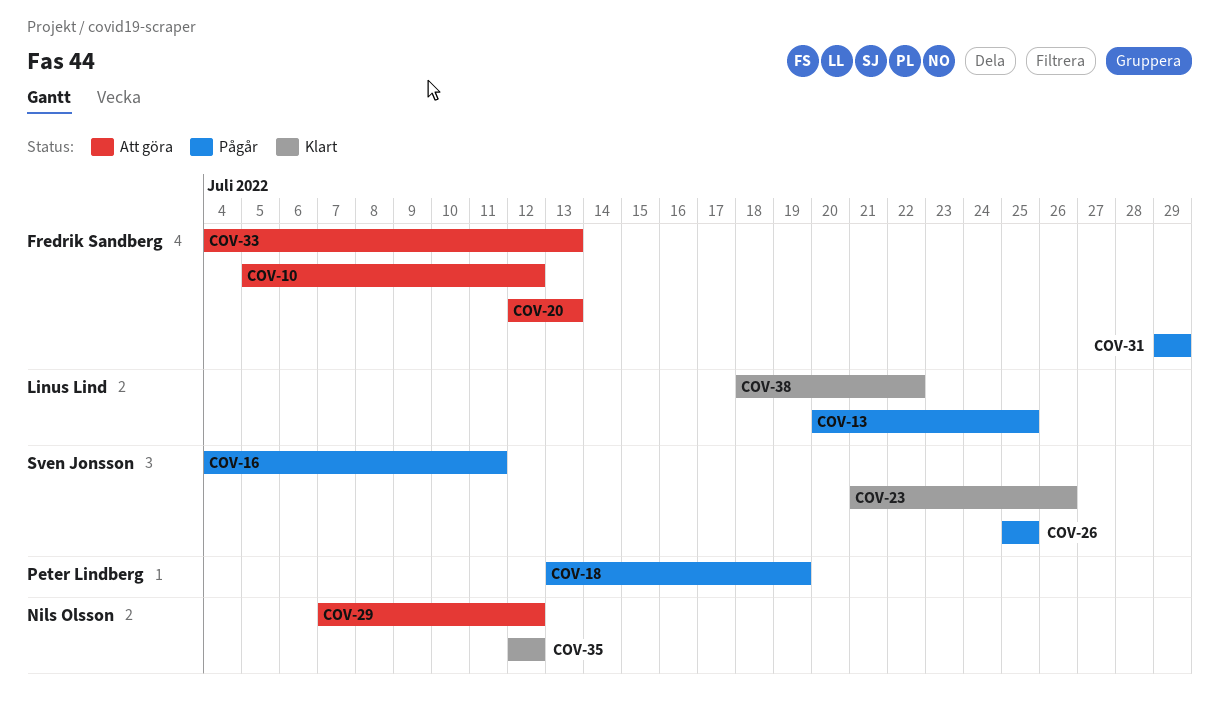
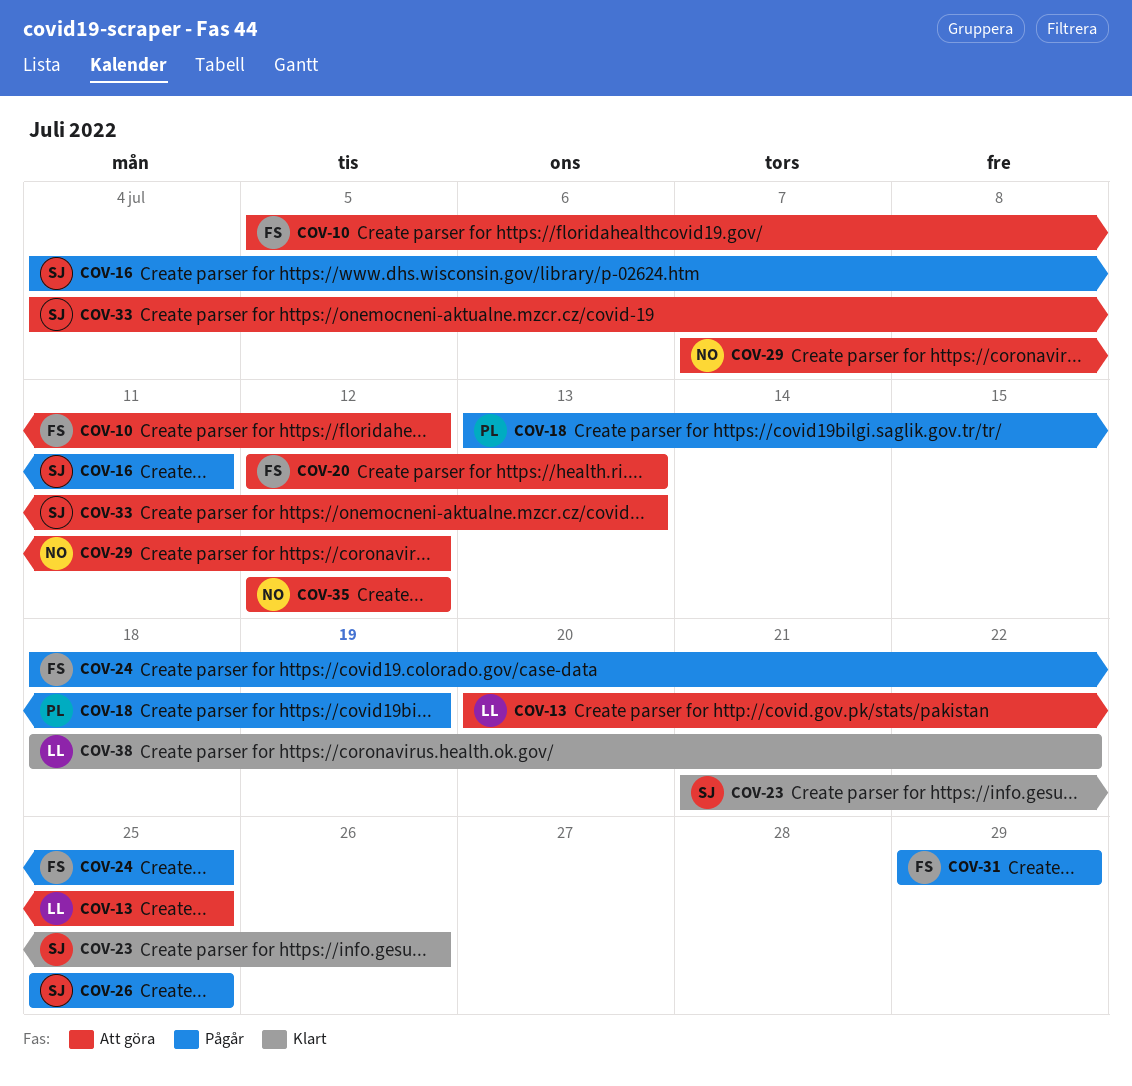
COV-13, status: Pågår -> Att göra
COV-24: none -> present
COV-33, owner: Fredrik Sandberg -> Sven Jonsson
COV-35, status: Klart -> Att göra

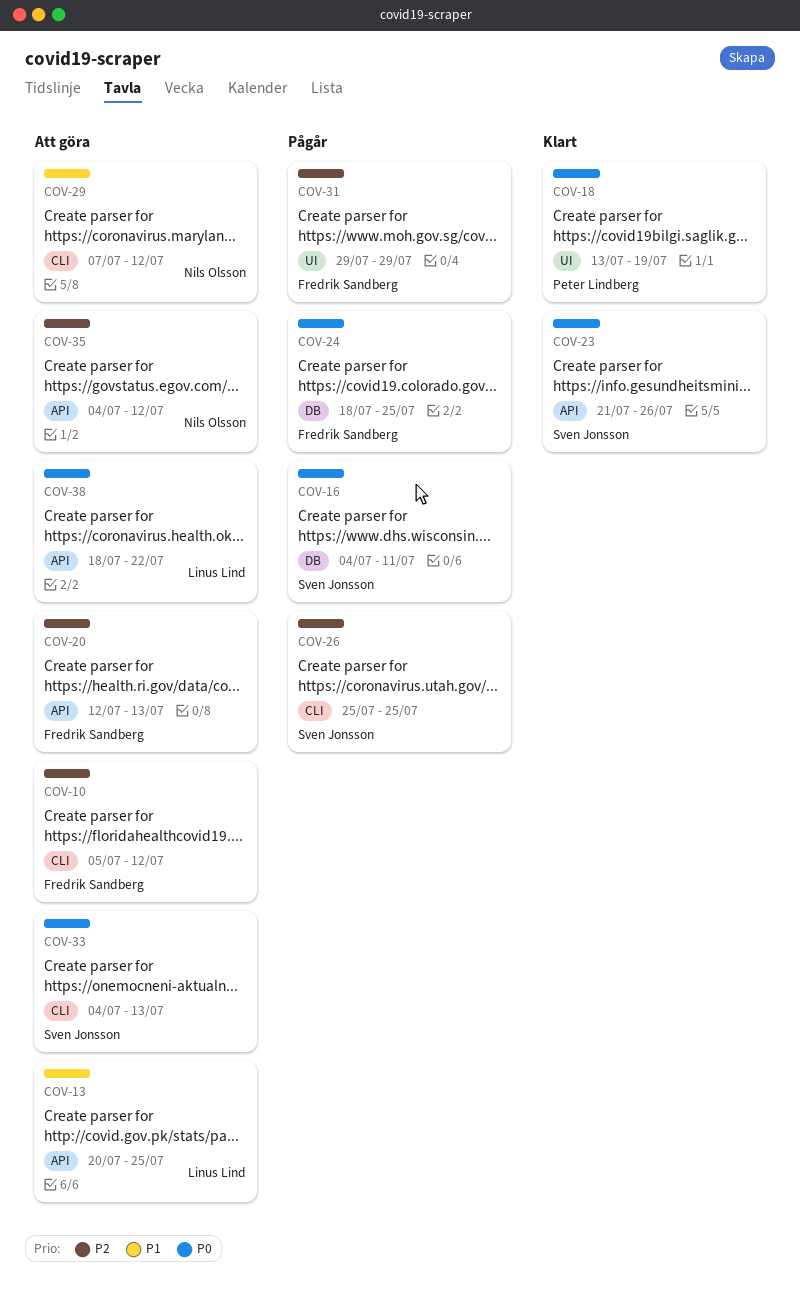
COV-18, status: Pågår -> Klart
COV-35, start: Jul 12 -> Jul 4
COV-38, status: Klart -> Att göra

